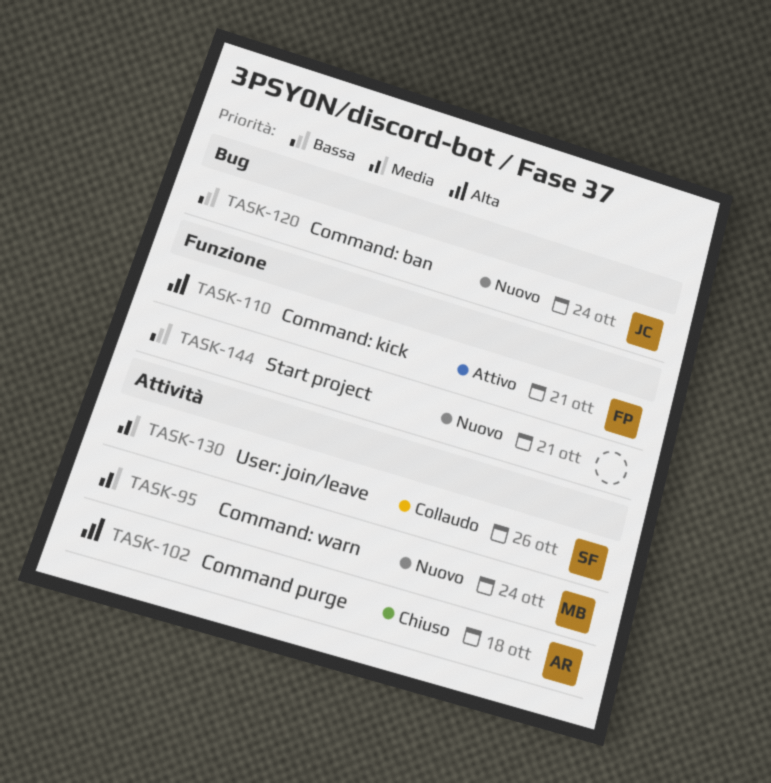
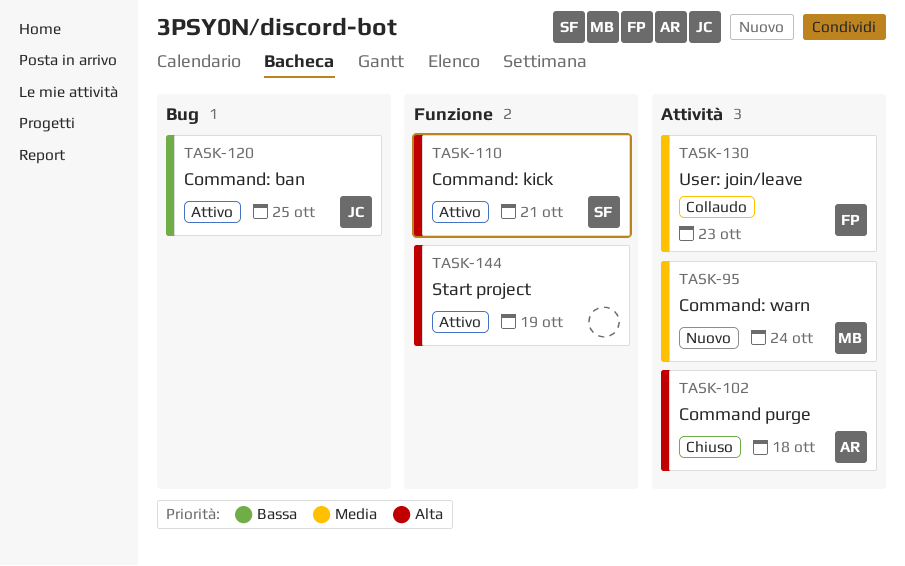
TASK-110, owner: FP -> SF
TASK-120, status: Nuovo -> Attivo
TASK-120, due: Oct 24 -> Oct 25
TASK-130, owner: SF -> FP
TASK-130, due: Oct 26 -> Oct 23
TASK-144, status: Nuovo -> Attivo
TASK-144, priority: Bassa -> Alta
TASK-144, due: Oct 21 -> Oct 19

